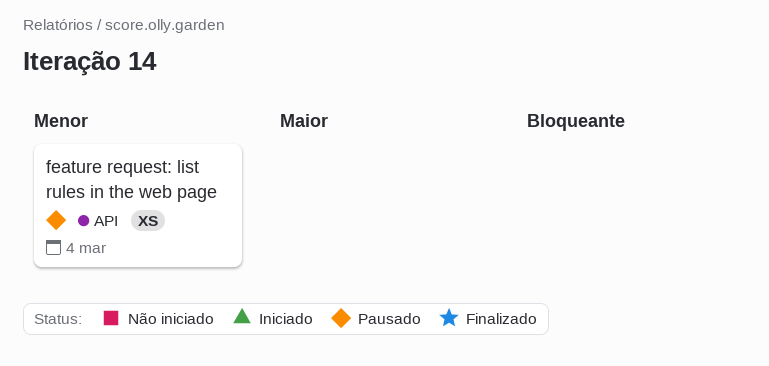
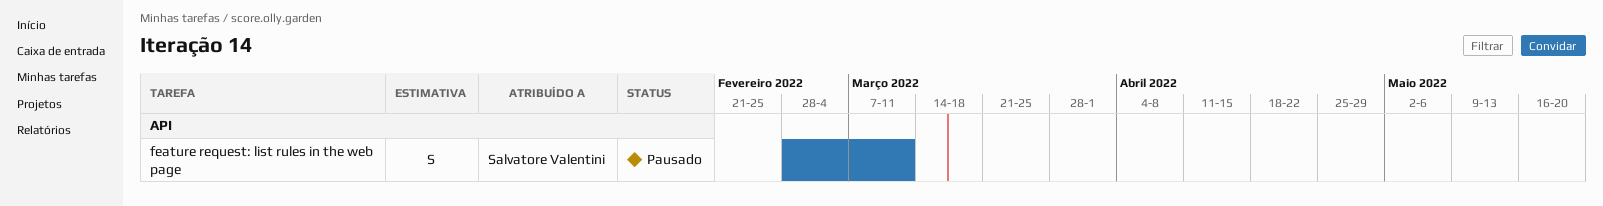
feature request: list rules in the web page, estimate: XS -> S
feature request: list rules in the web page, due: Mar 4 -> Mar 11

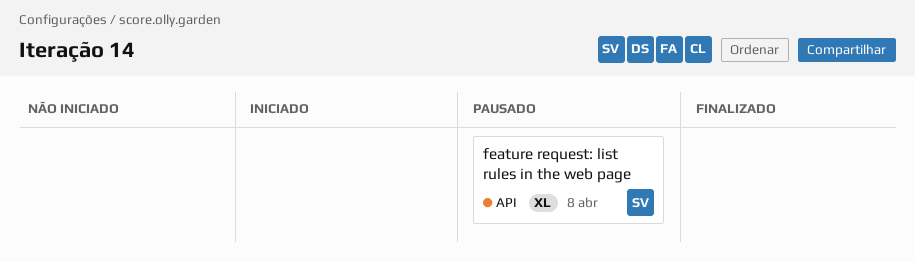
feature request: list rules in the web page, estimate: S -> XL
feature request: list rules in the web page, due: Mar 11 -> Apr 8

